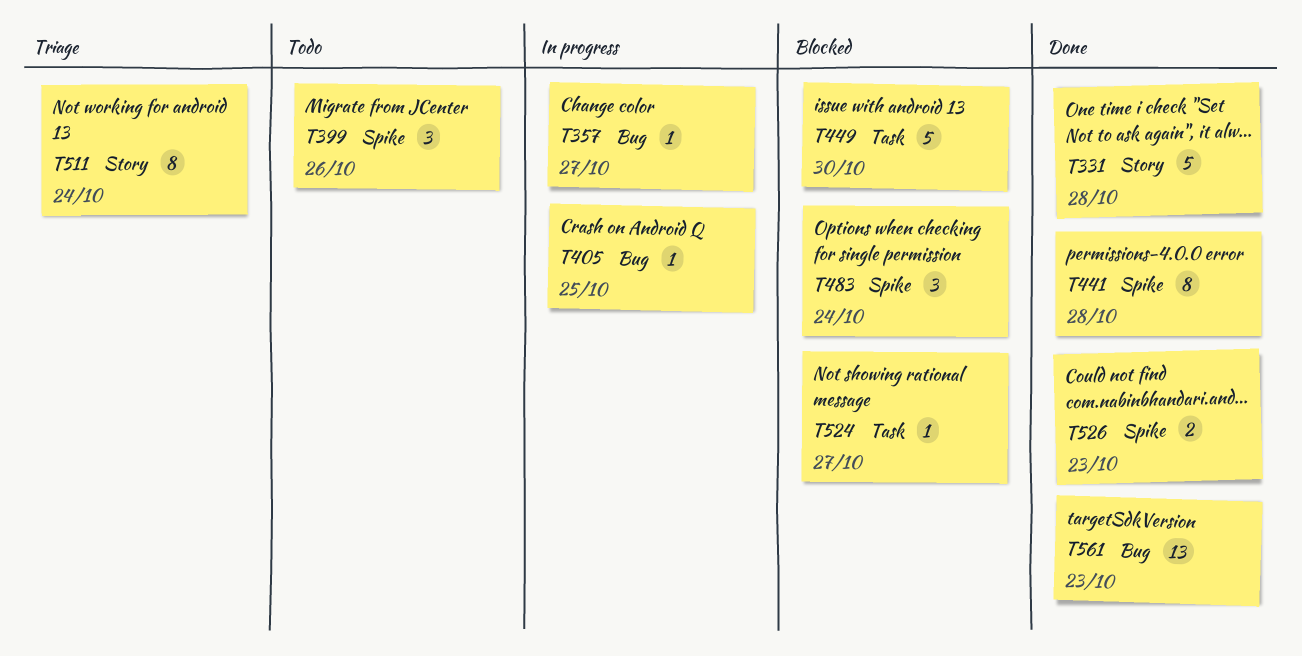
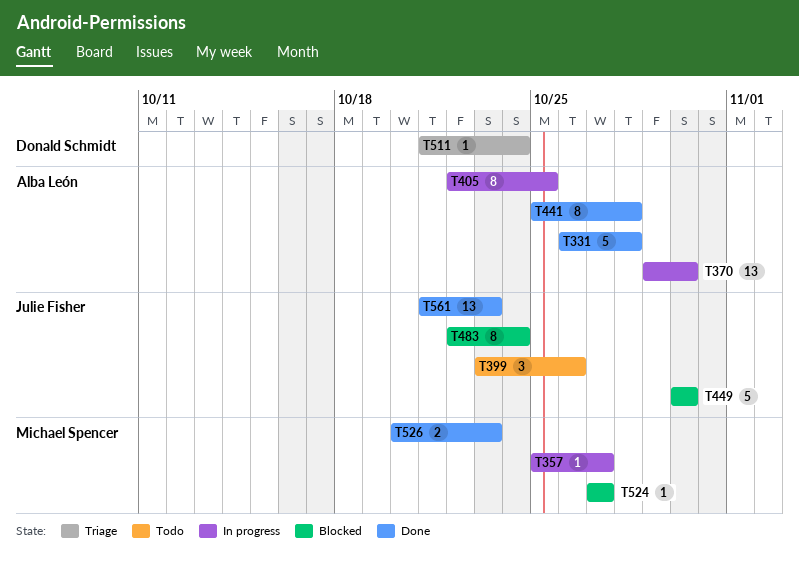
T370: none -> present
T405, estimate: 1 -> 8
T483, estimate: 3 -> 8
T511, estimate: 8 -> 1

